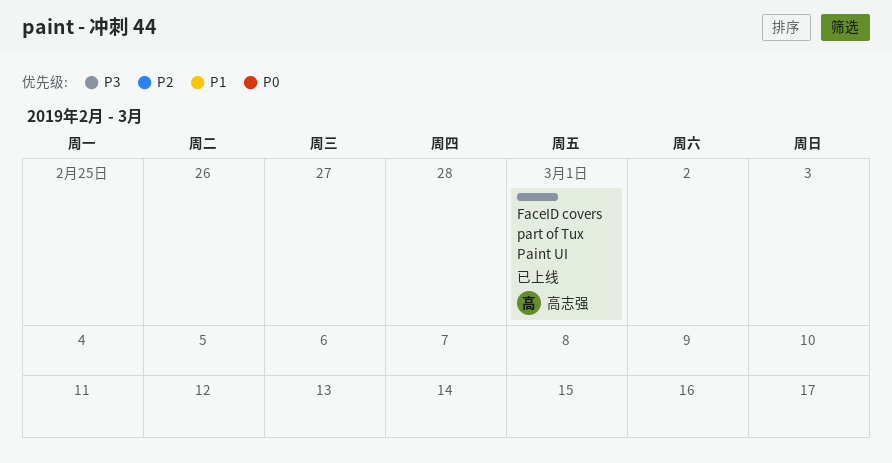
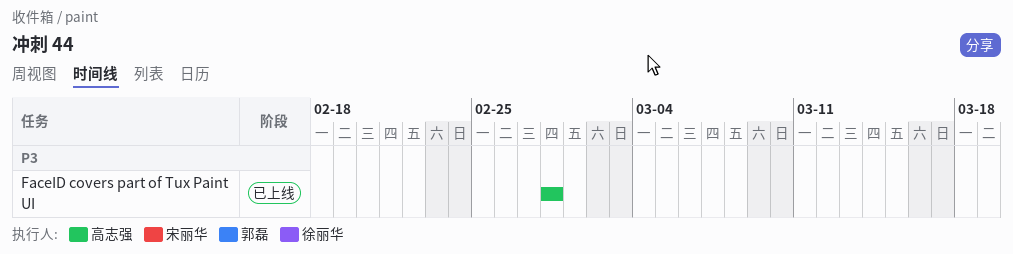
FaceID covers part of Tux Paint UI, due: Mar 1 -> Feb 28

